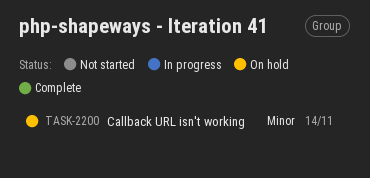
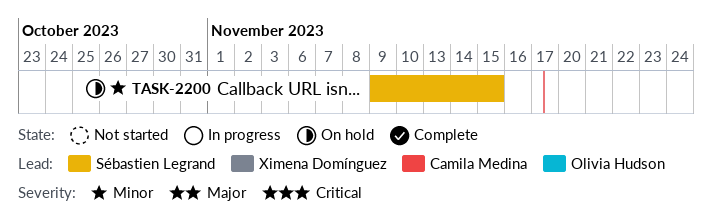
TASK-2200, due: Nov 14 -> Nov 15

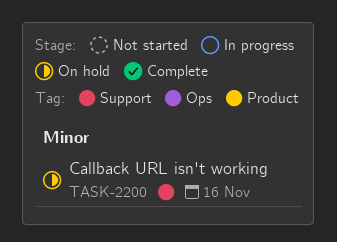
TASK-2200, due: Nov 15 -> Nov 16

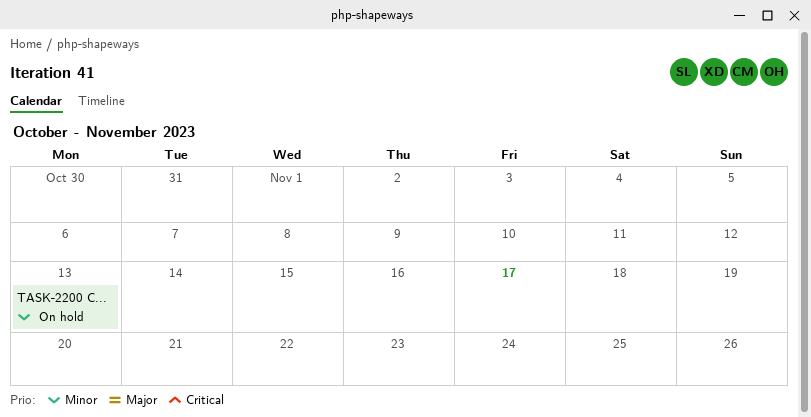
TASK-2200, due: Nov 16 -> Nov 13

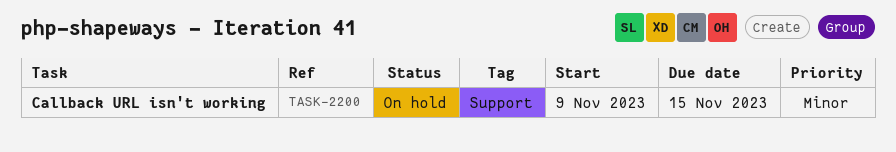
TASK-2200, due: Nov 13 -> Nov 15

